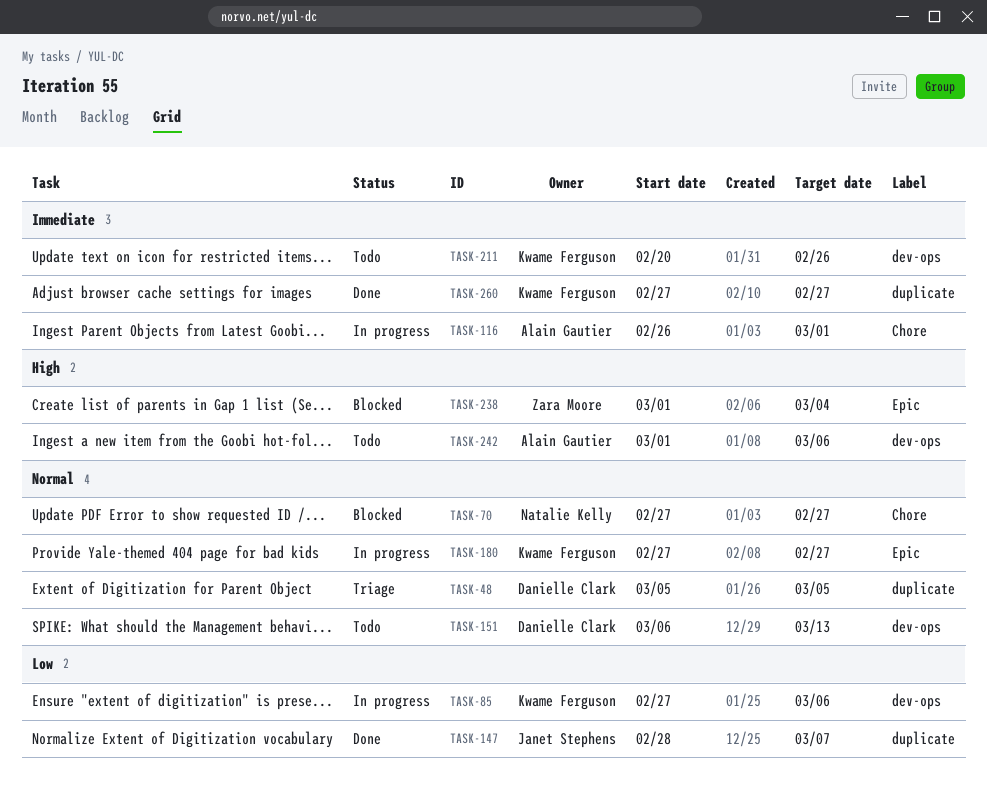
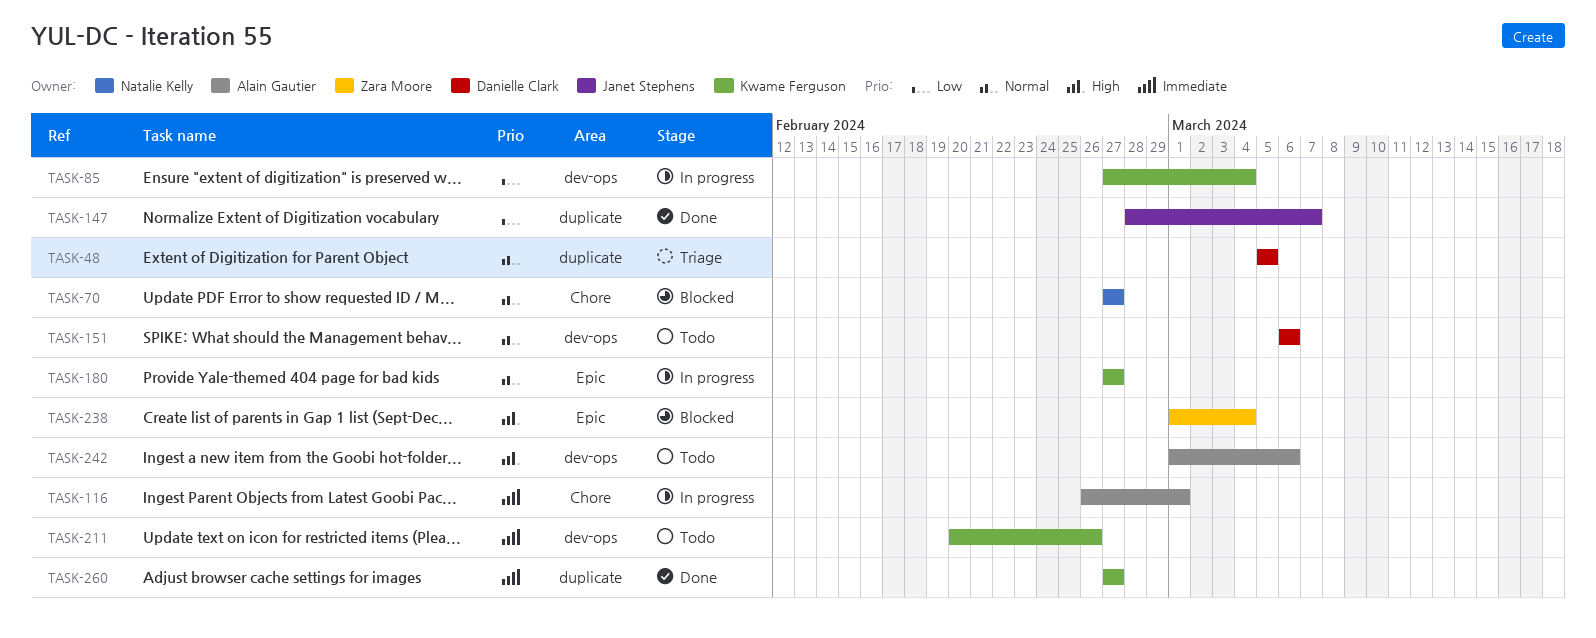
TASK-85, due: Mar 6 -> Mar 4
TASK-151, due: Mar 13 -> Mar 6

